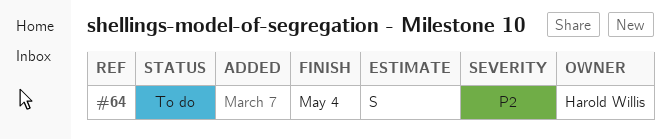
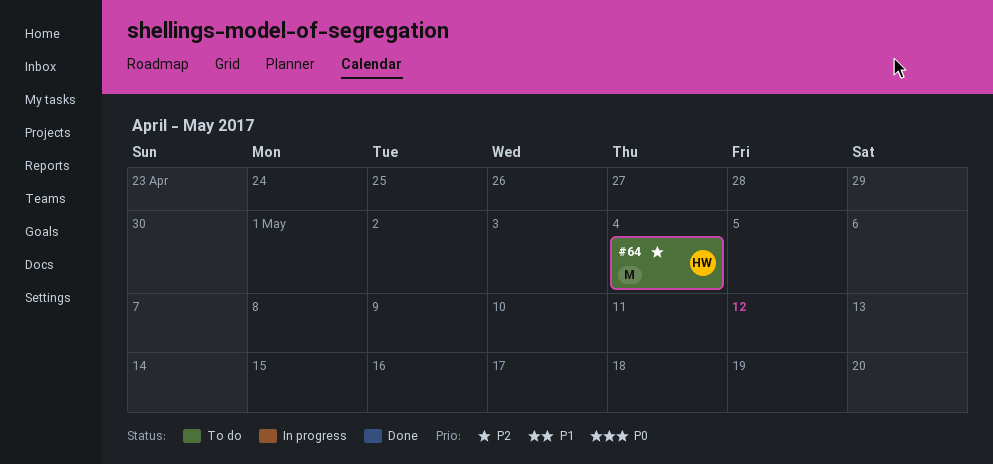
#64, estimate: S -> M

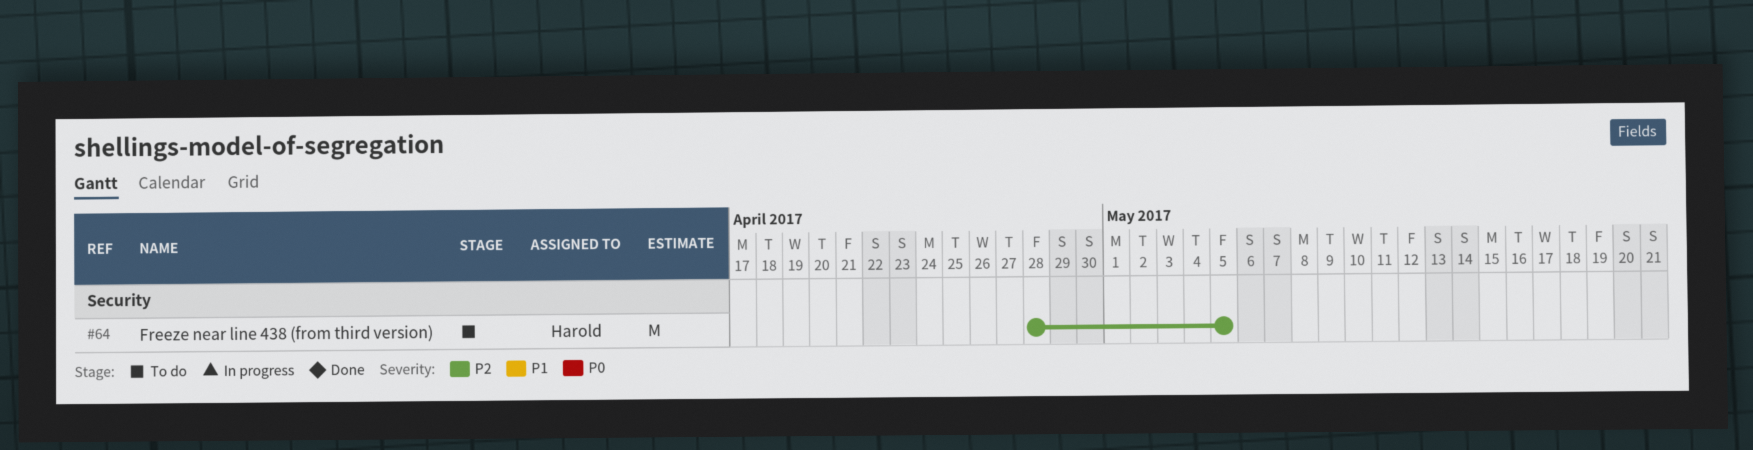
#64, due: May 4 -> May 5

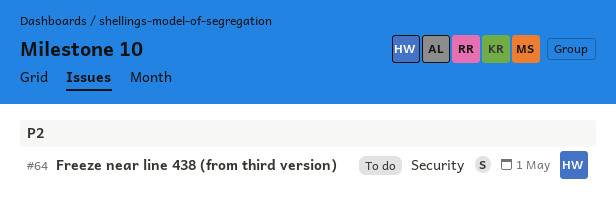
#64, estimate: M -> S
#64, due: May 5 -> May 1

